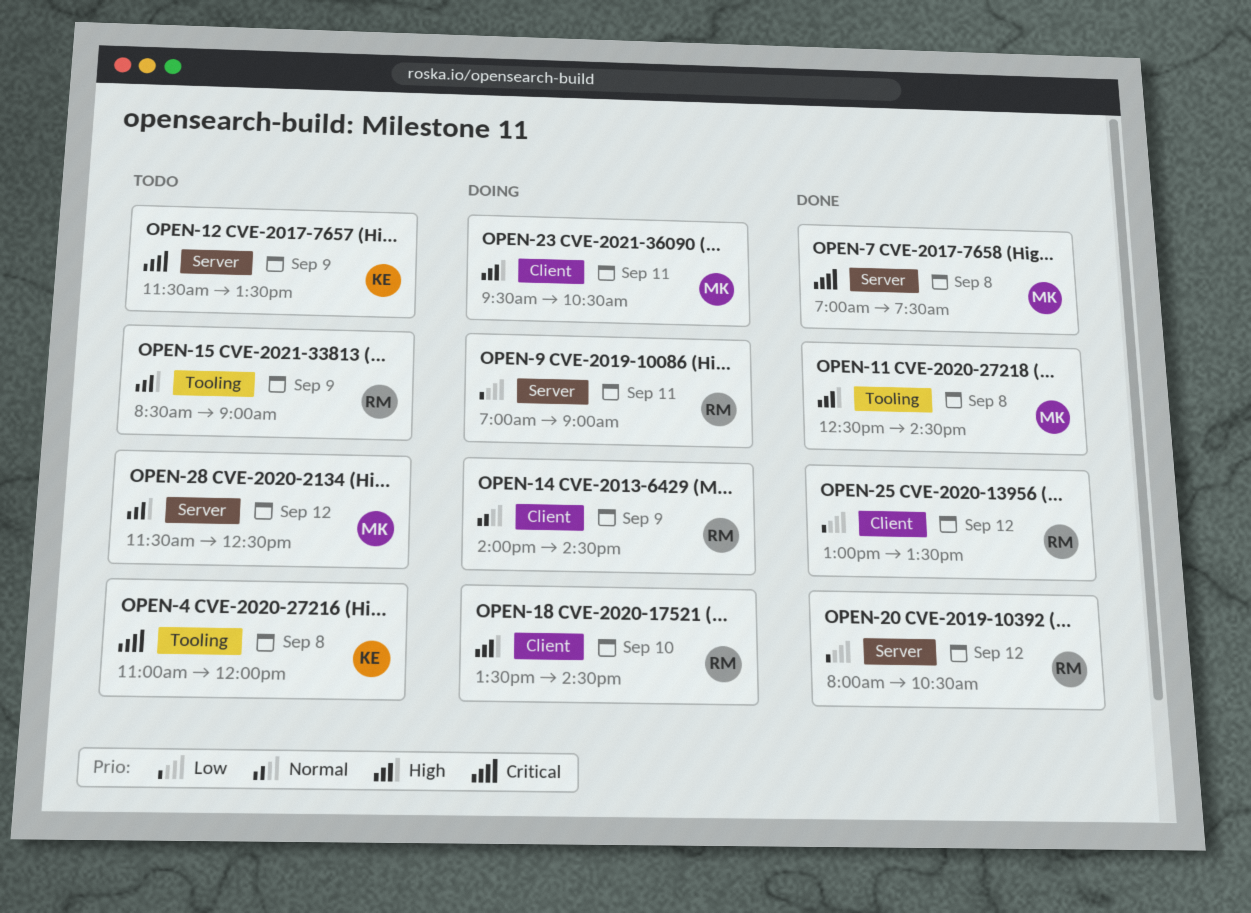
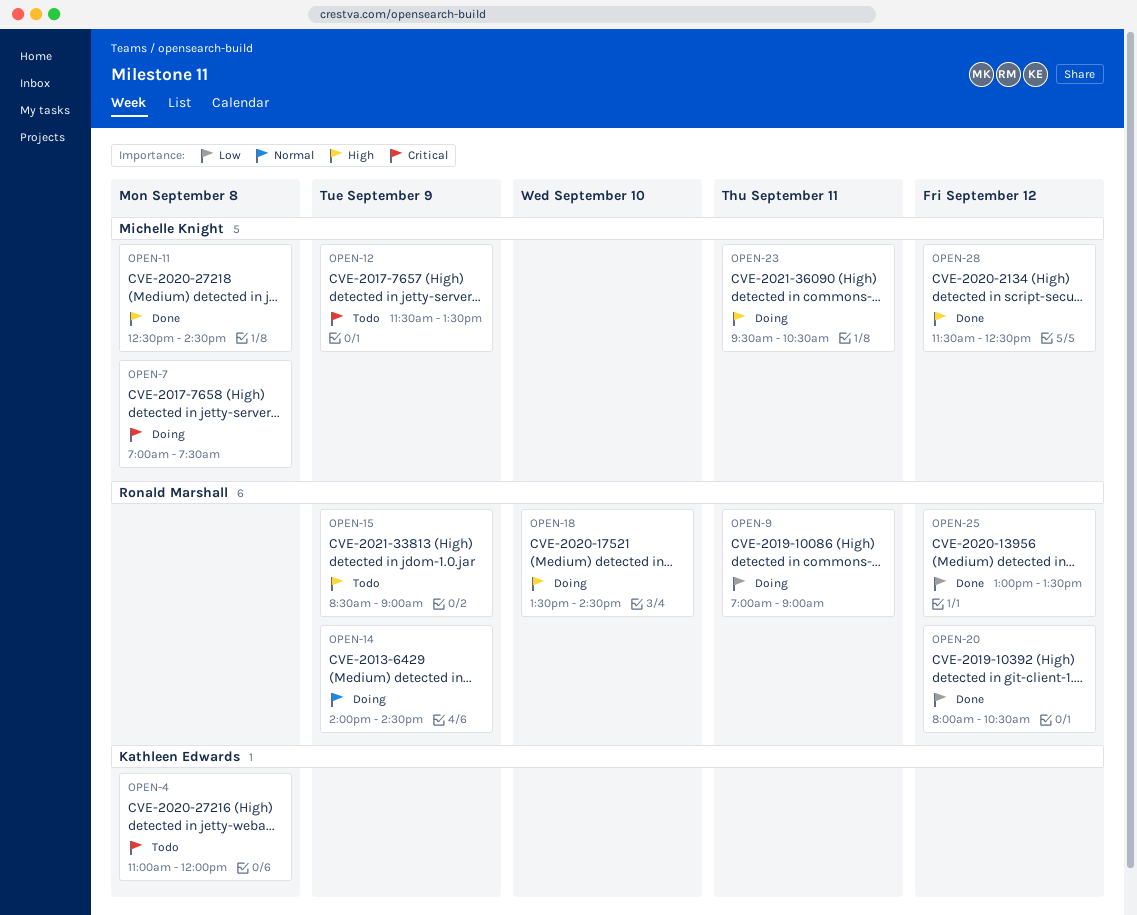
OPEN-7, status: Done -> Doing
OPEN-12, owner: Kathleen Edwards -> Michelle Knight
OPEN-28, status: Todo -> Done

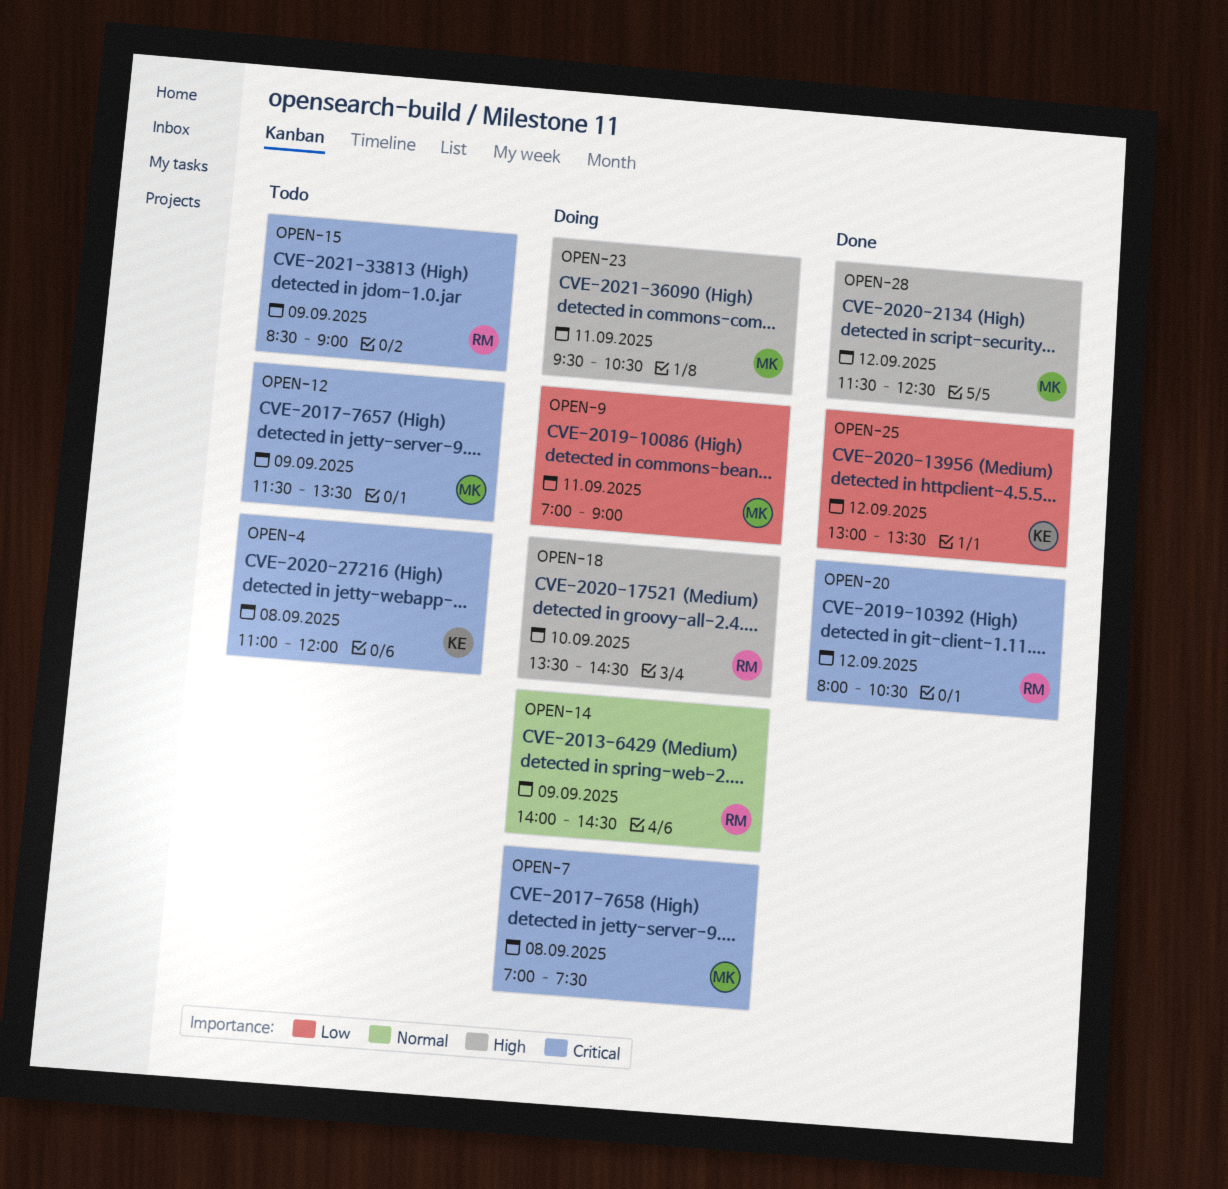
OPEN-9, owner: Ronald Marshall -> Michelle Knight
OPEN-11: present -> none
OPEN-15, priority: High -> Critical
OPEN-20, priority: Low -> Critical
OPEN-25, owner: Ronald Marshall -> Kathleen Edwards

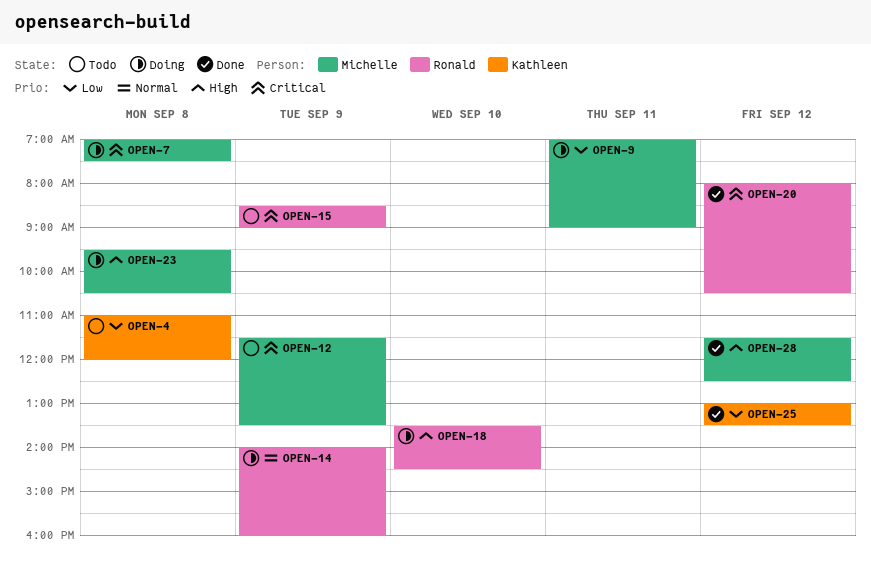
OPEN-4, priority: Critical -> Low
OPEN-14, ends: 14:30 -> 16:00
OPEN-23, day: Sep 11 -> Sep 8

